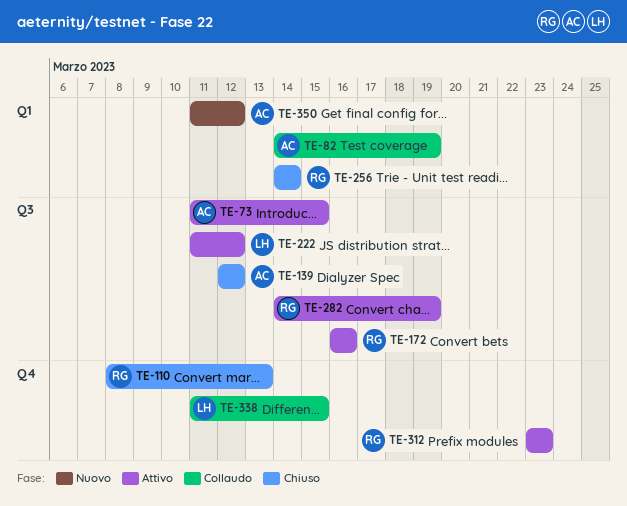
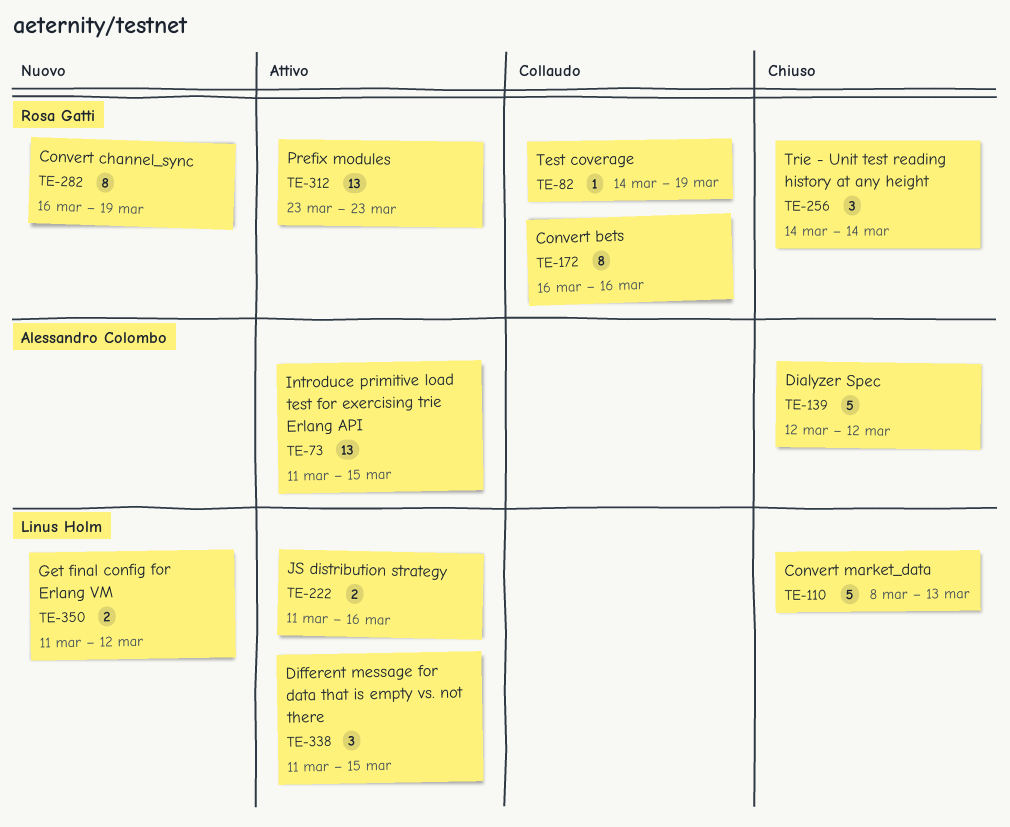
TE-82, owner: Alessandro Colombo -> Rosa Gatti
TE-110, owner: Rosa Gatti -> Linus Holm
TE-172, status: Attivo -> Collaudo
TE-222, due: Mar 12 -> Mar 16
TE-282, status: Attivo -> Nuovo
TE-282, start: Mar 14 -> Mar 16
TE-338, status: Collaudo -> Attivo
TE-350, owner: Alessandro Colombo -> Linus Holm

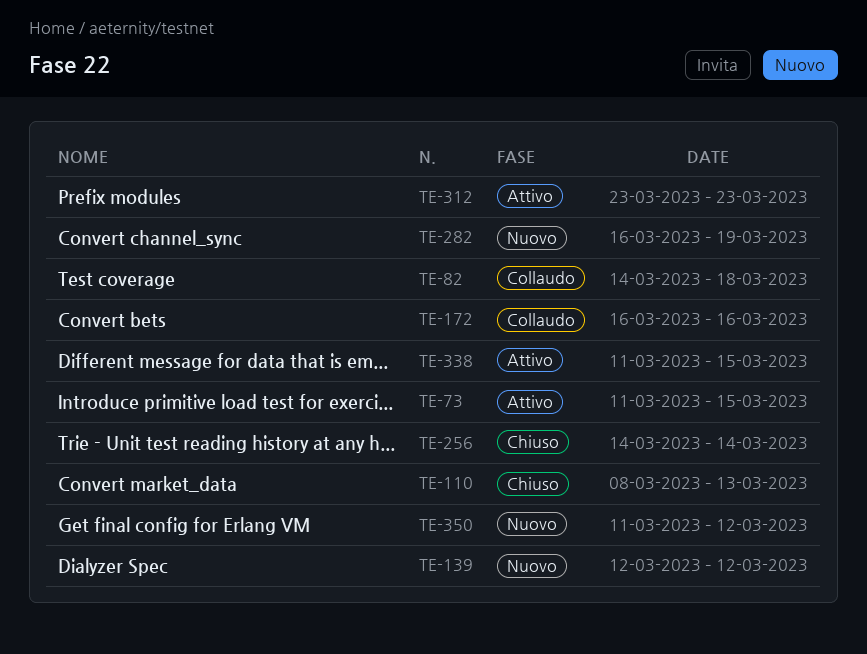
TE-82, due: Mar 19 -> Mar 18
TE-139, status: Chiuso -> Nuovo
TE-222: present -> none

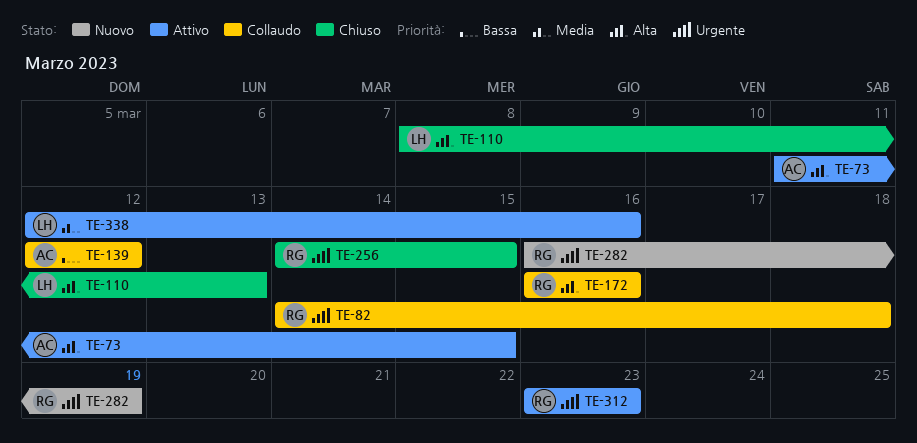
TE-139, status: Nuovo -> Collaudo
TE-256, due: Mar 14 -> Mar 15
TE-338, start: Mar 11 -> Mar 12
TE-338, due: Mar 15 -> Mar 16
TE-350: present -> none

